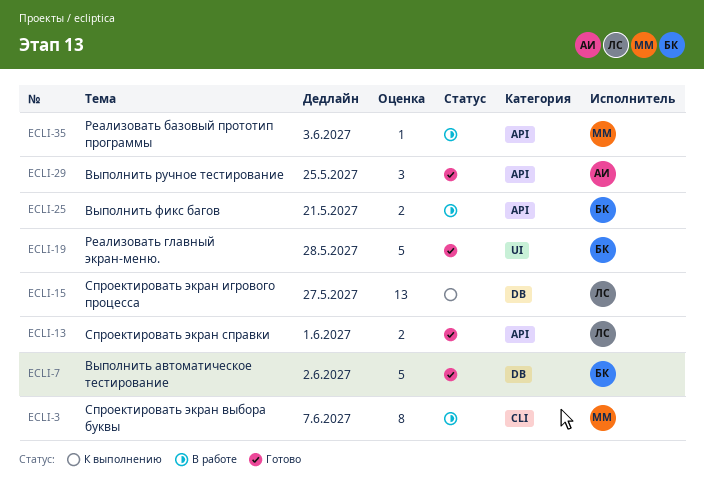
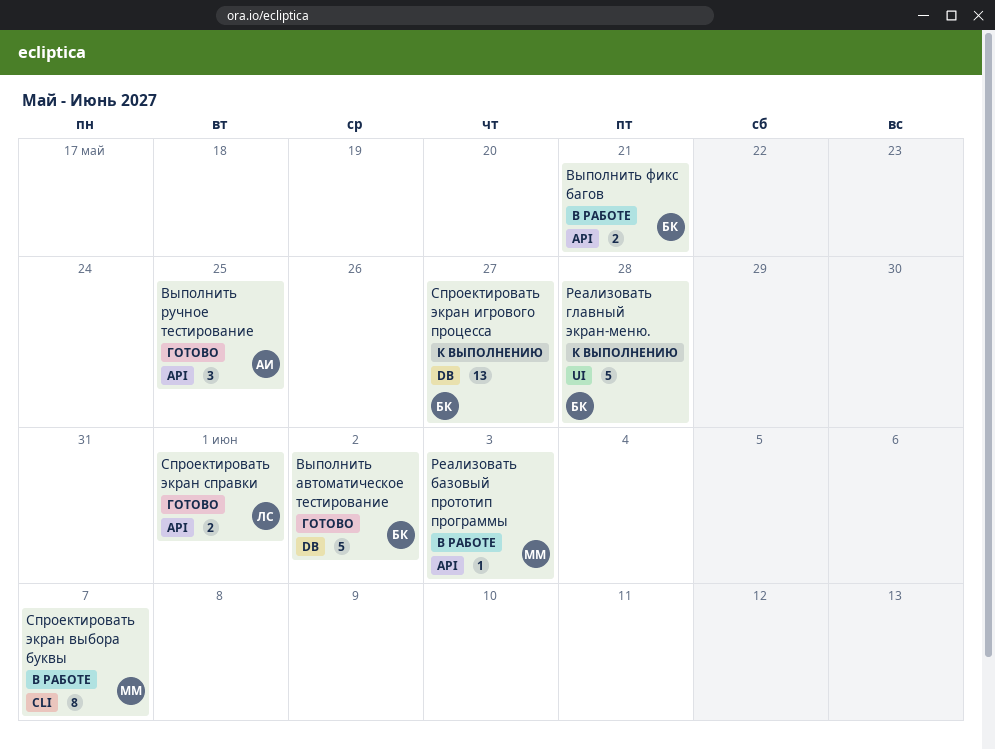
Реализовать главный экран-меню., status: Готово -> К выполнению
Спроектировать экран игрового процесса, owner: ЛС -> БК

